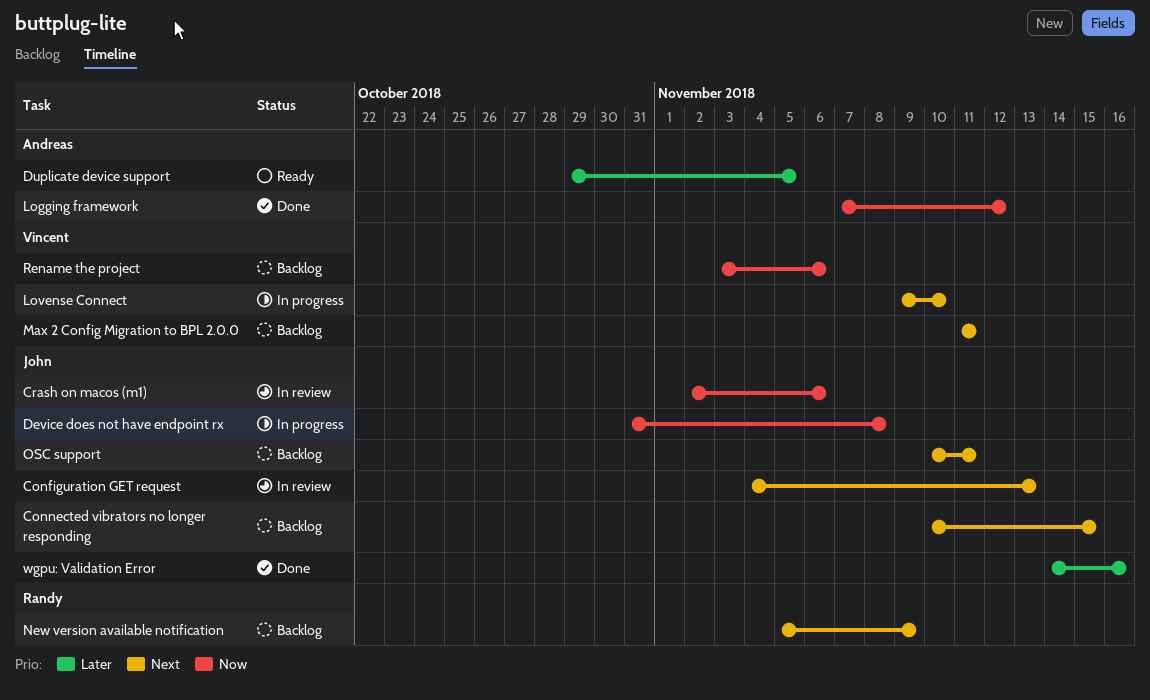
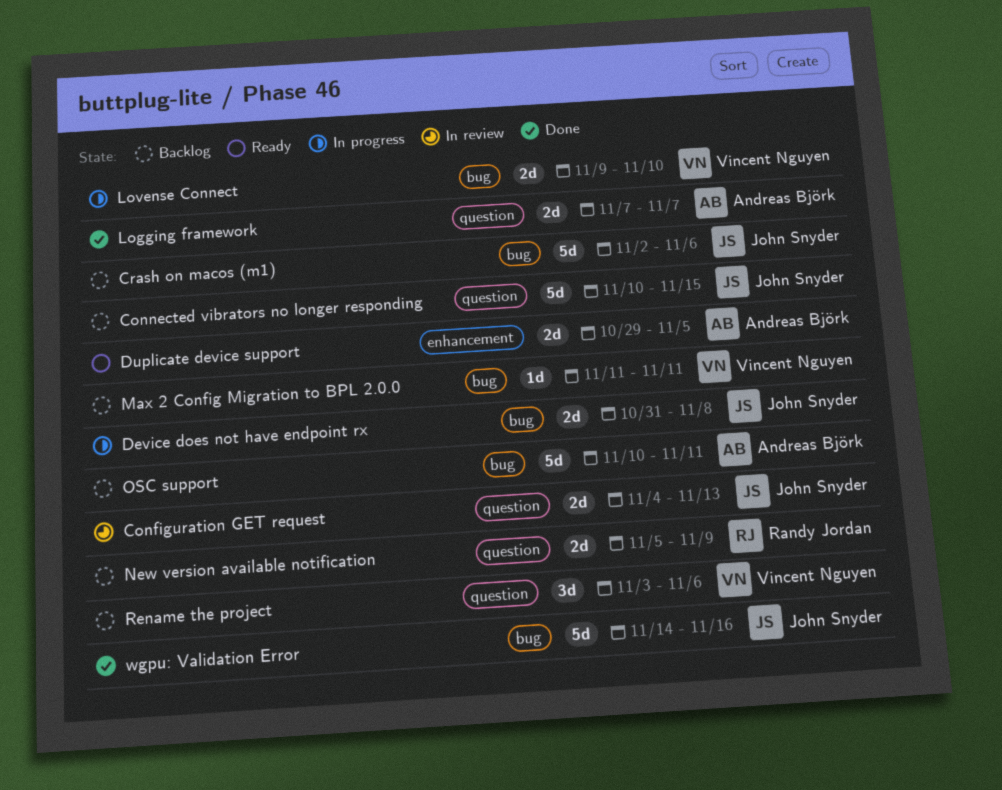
Crash on macos (m1), status: In review -> Backlog
Logging framework, due: Nov 12 -> Nov 7
OSC support, owner: John Snyder -> Andreas Björk

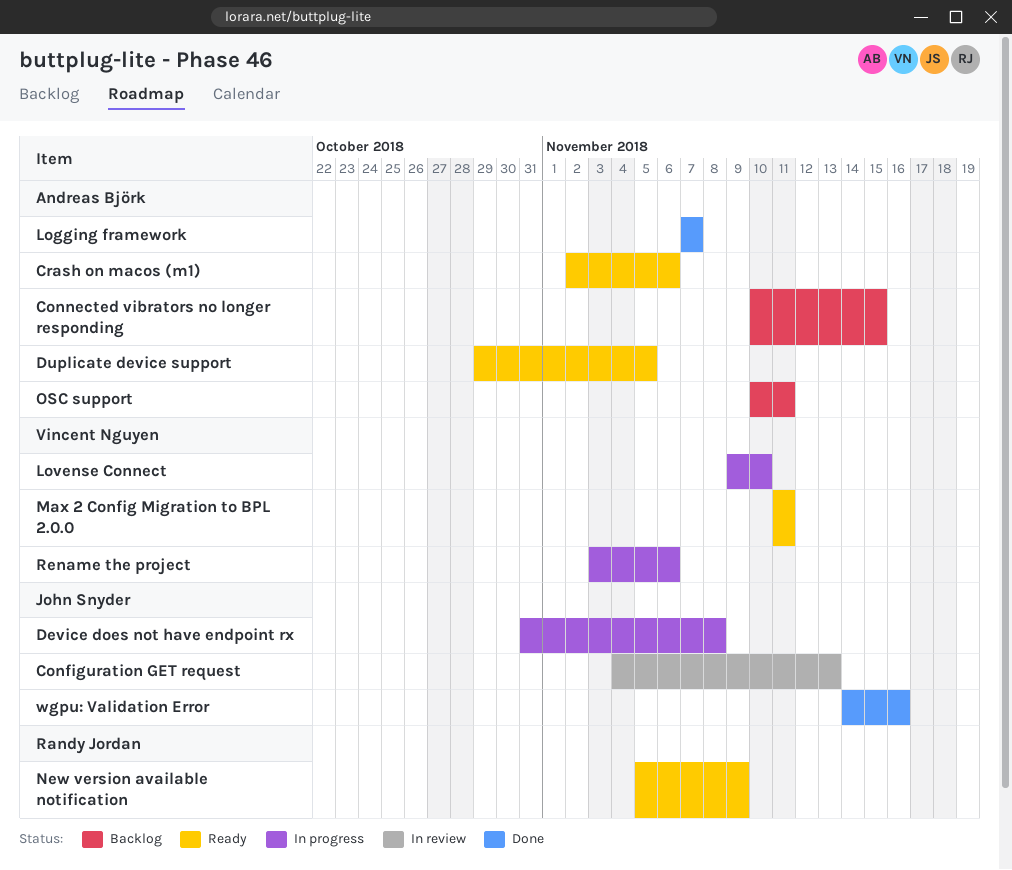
Connected vibrators no longer responding, owner: John Snyder -> Andreas Björk
Crash on macos (m1), status: Backlog -> Ready
Crash on macos (m1), owner: John Snyder -> Andreas Björk
Max 2 Config Migration to BPL 2.0.0, status: Backlog -> Ready
New version available notification, status: Backlog -> Ready
Rename the project, status: Backlog -> In progress

